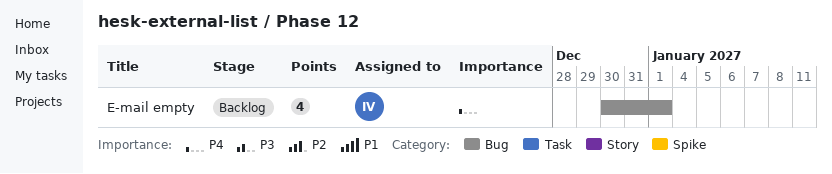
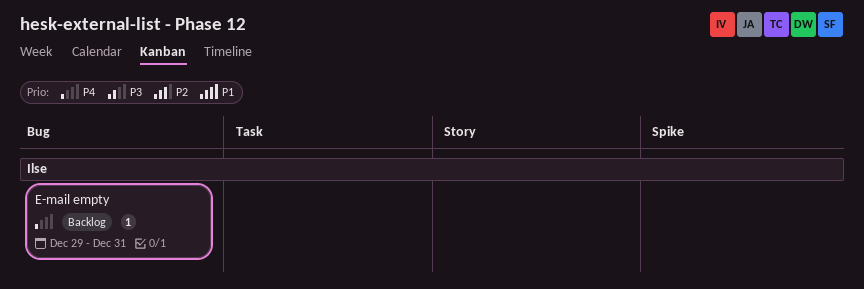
E-mail empty, estimate: 4 -> 1
E-mail empty, start: Dec 30 -> Dec 29
E-mail empty, due: Jan 1 -> Dec 31

